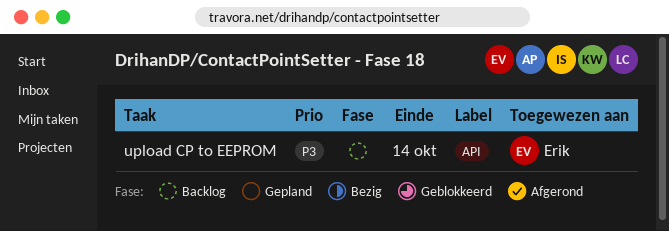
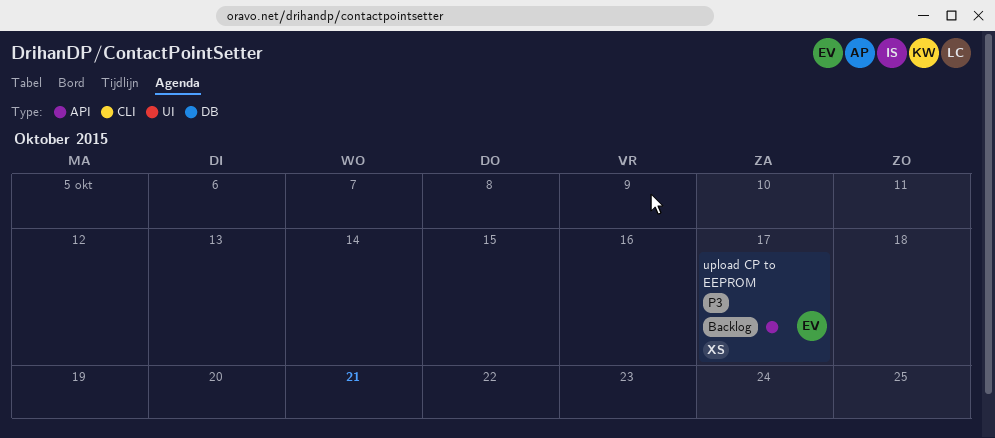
upload CP to EEPROM, due: Oct 14 -> Oct 17

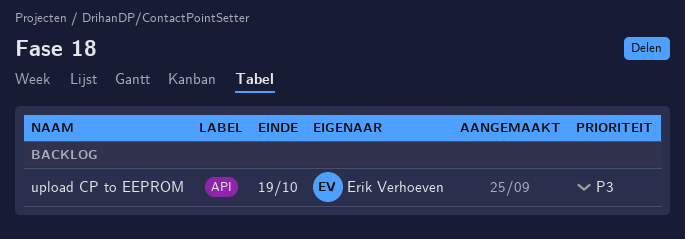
upload CP to EEPROM, due: Oct 17 -> Oct 19

